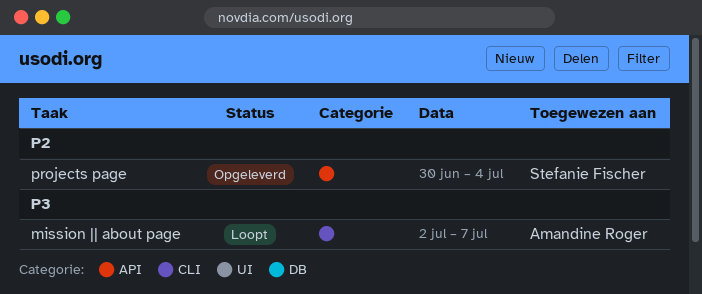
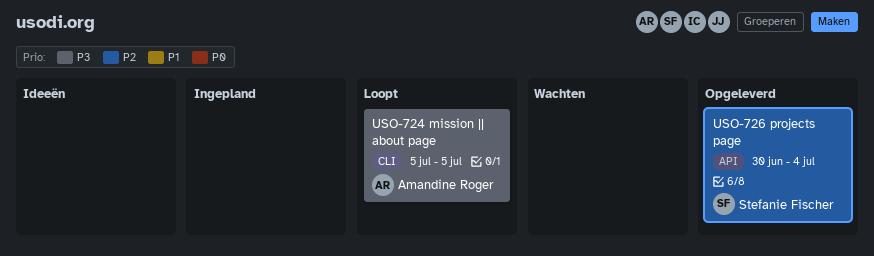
mission || about page, start: Jul 2 -> Jul 5
mission || about page, due: Jul 7 -> Jul 5

